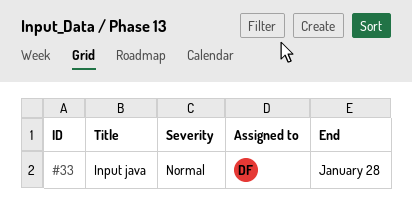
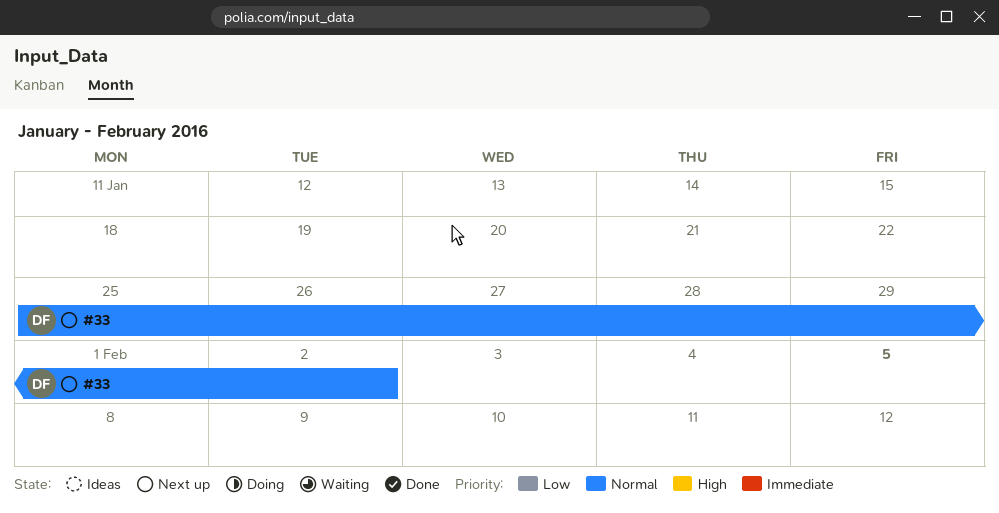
#33, due: Jan 28 -> Feb 2

